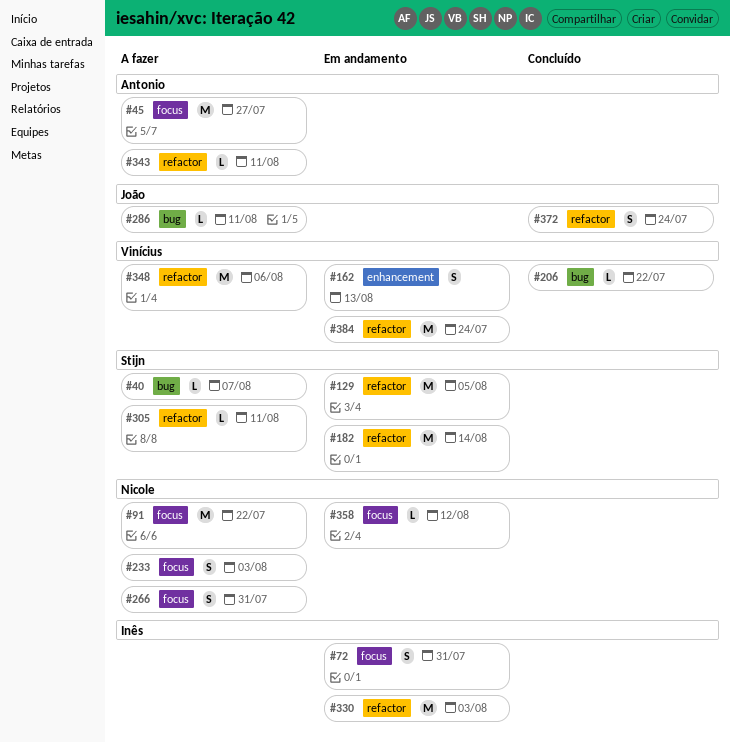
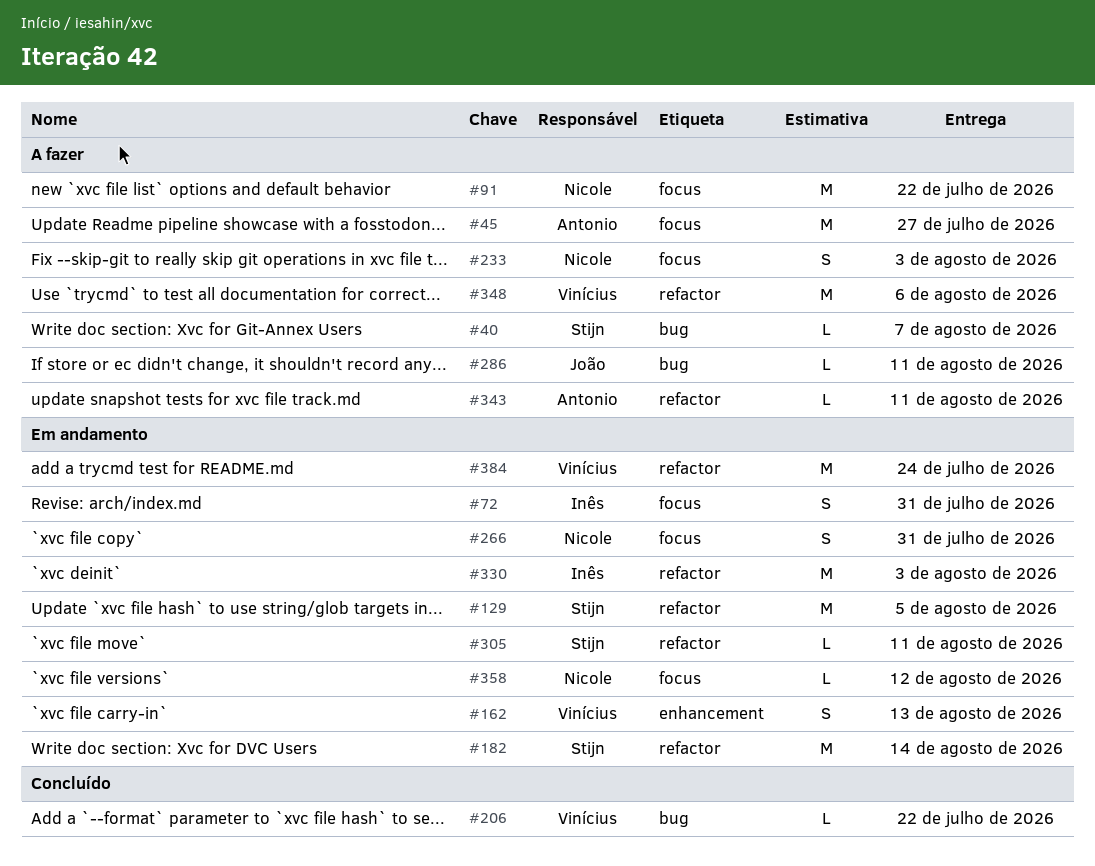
#266, status: A fazer -> Em andamento
#305, status: A fazer -> Em andamento
#372: present -> none

